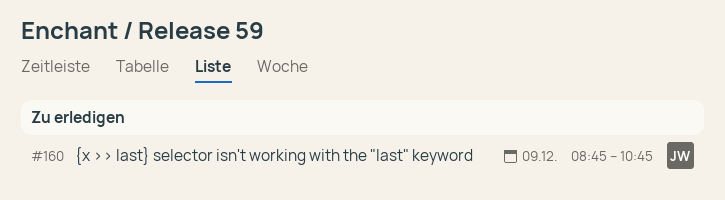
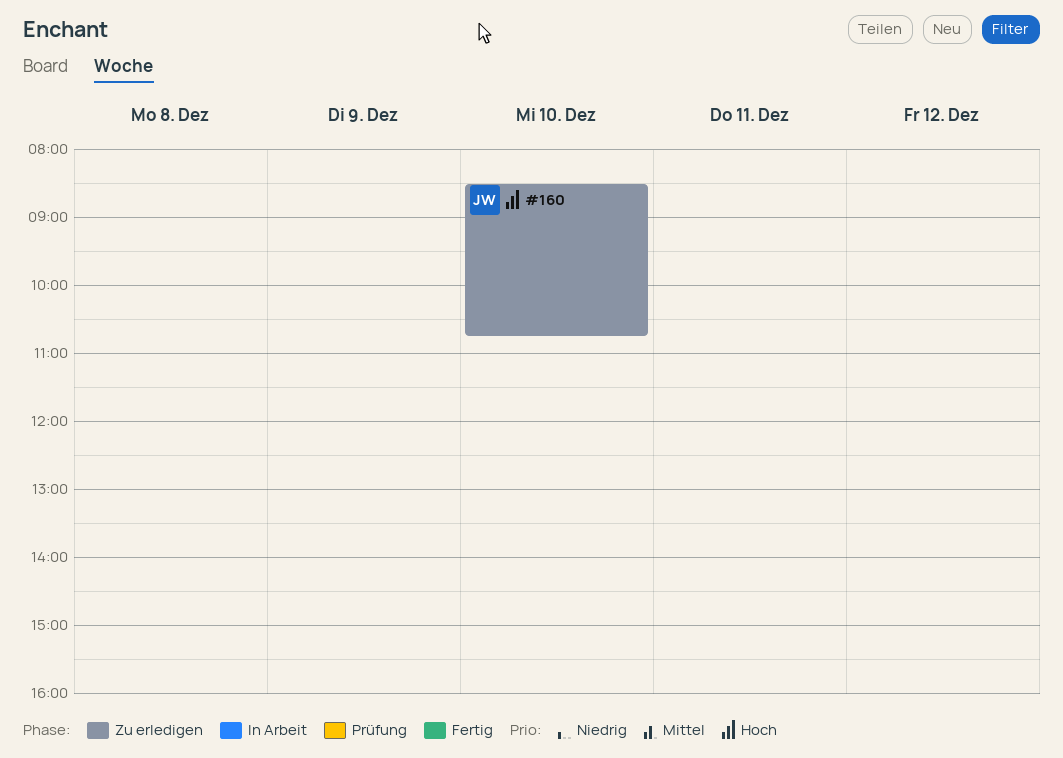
#160, day: Dec 9 -> Dec 10
#160, begins: 08:45 -> 08:30

